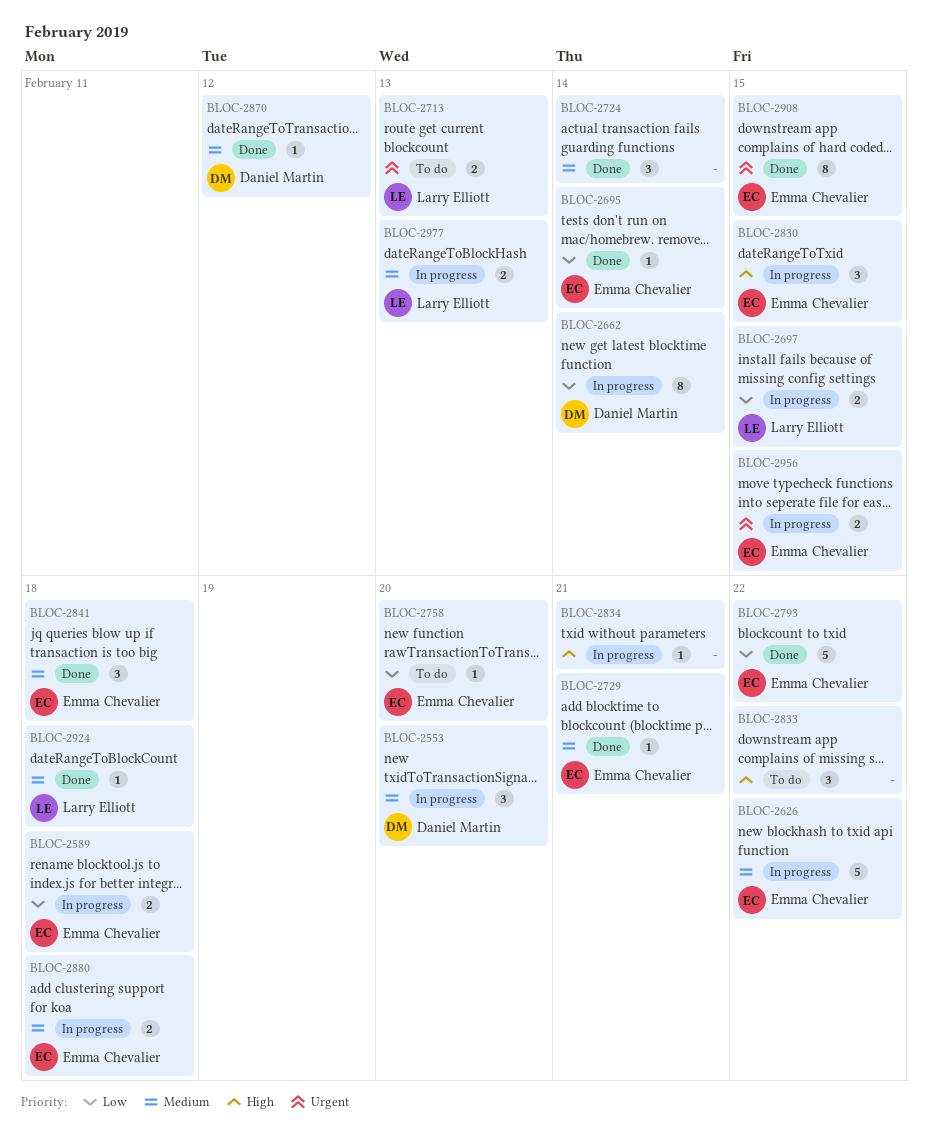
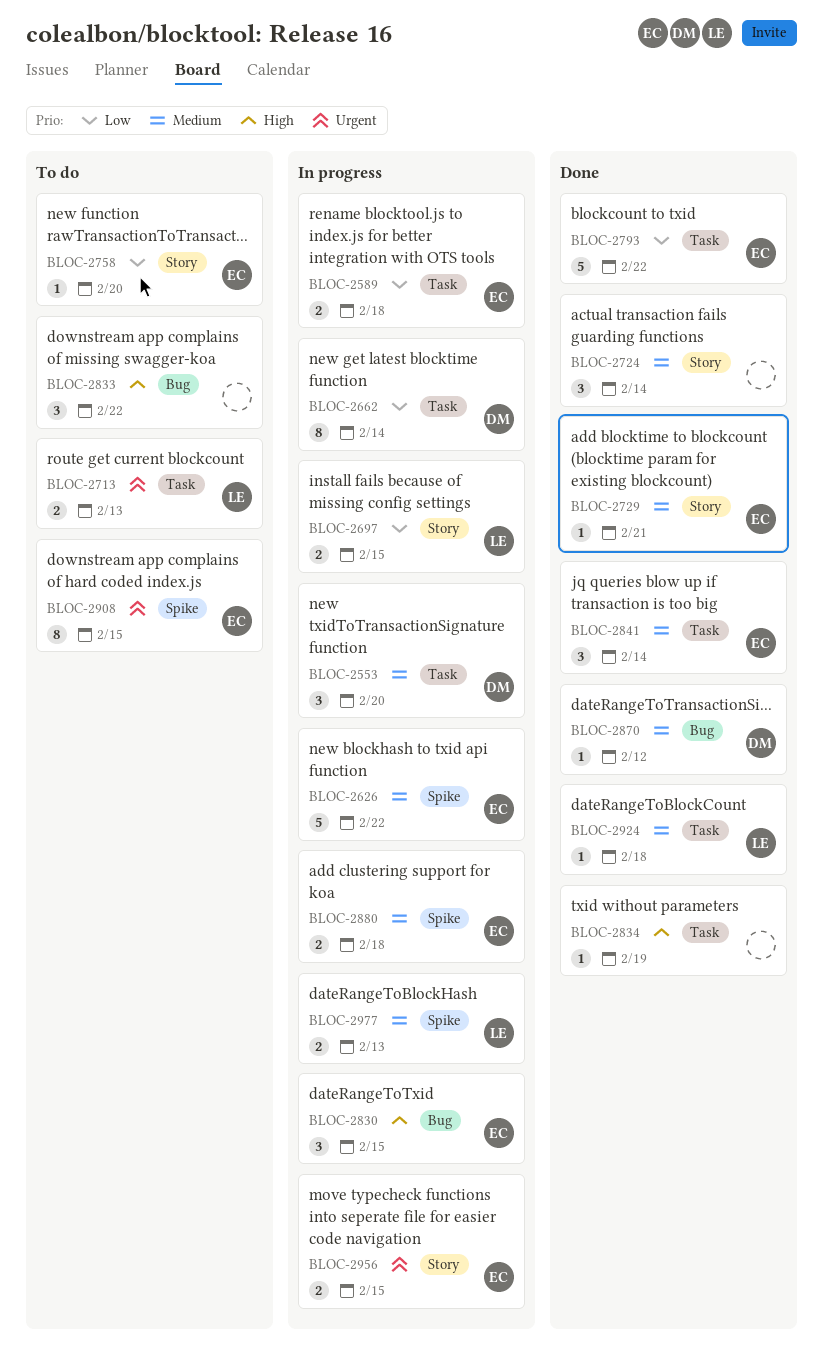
BLOC-2695: present -> none
BLOC-2834, status: In progress -> Done
BLOC-2834, due: Feb 21 -> Feb 19
BLOC-2841, due: Feb 18 -> Feb 14
BLOC-2908, status: Done -> To do

